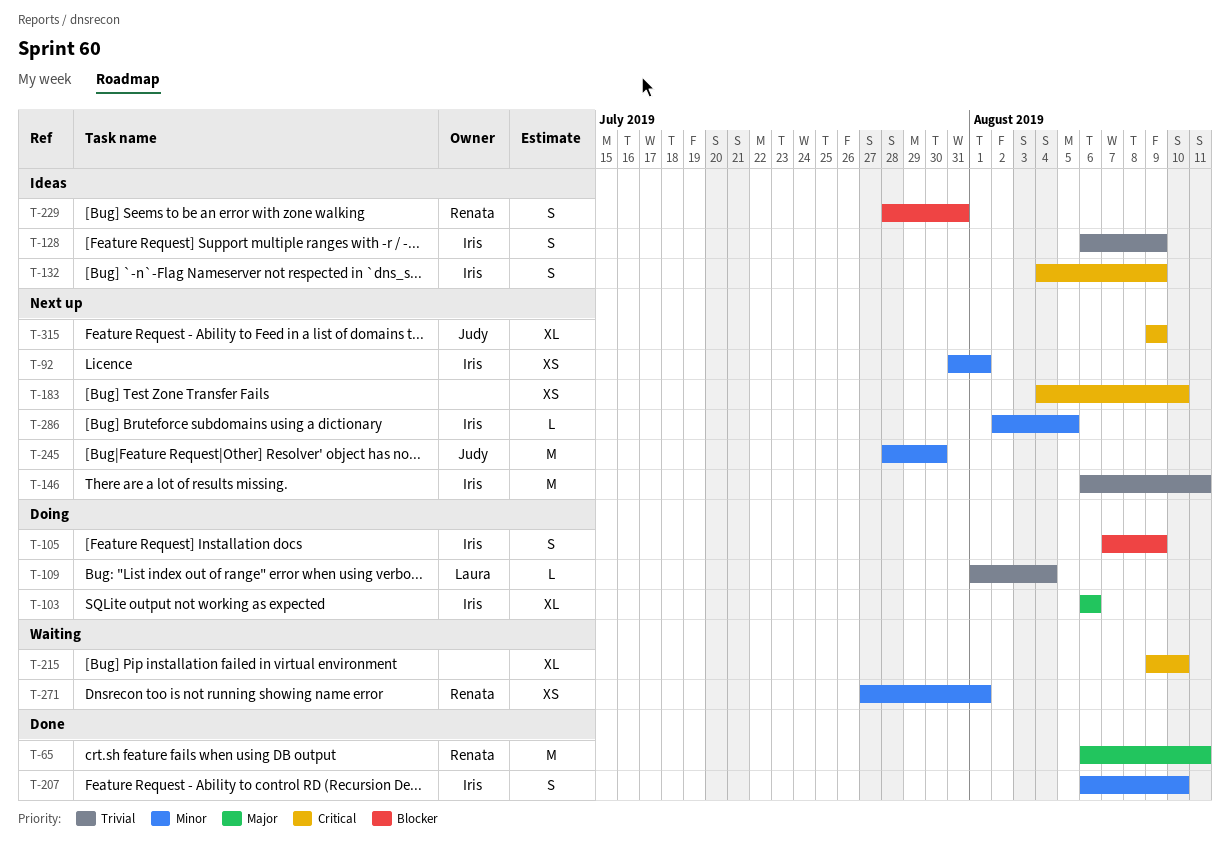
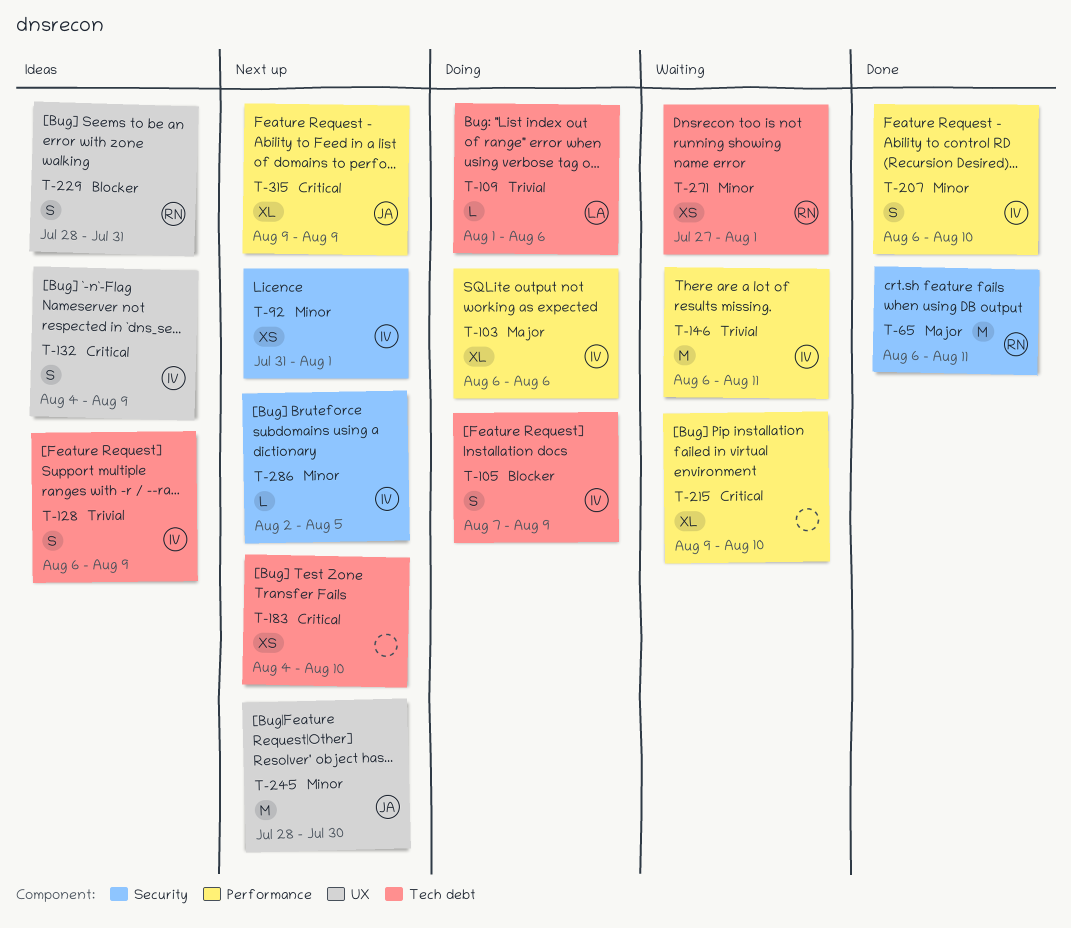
T-109, due: Aug 4 -> Aug 6
T-146, status: Next up -> Waiting

